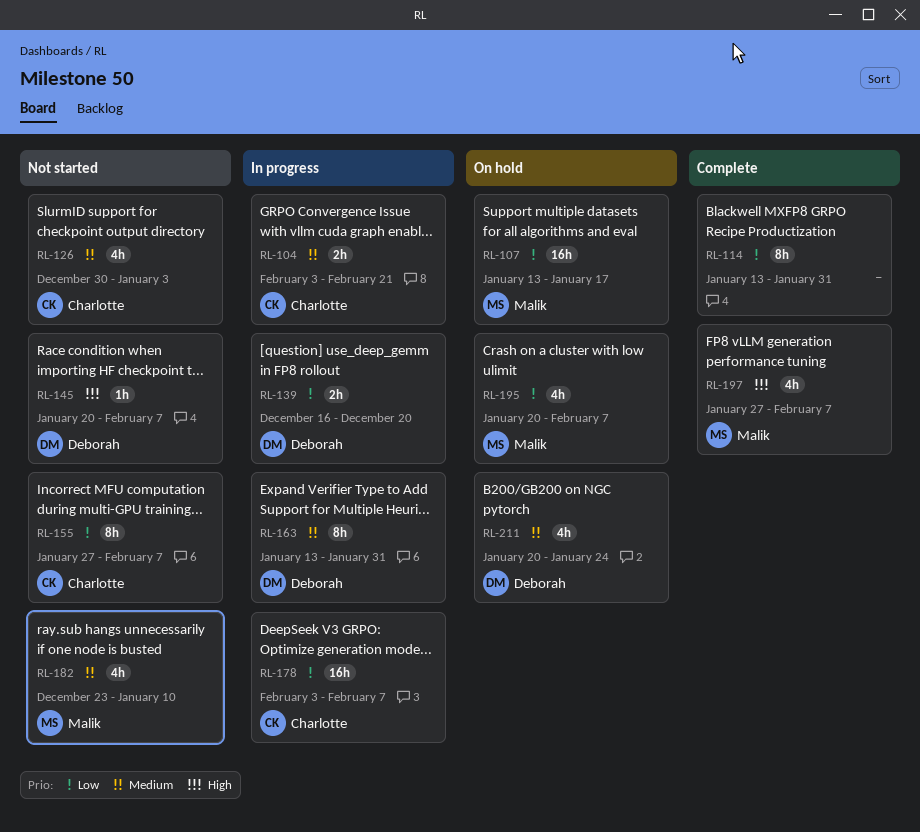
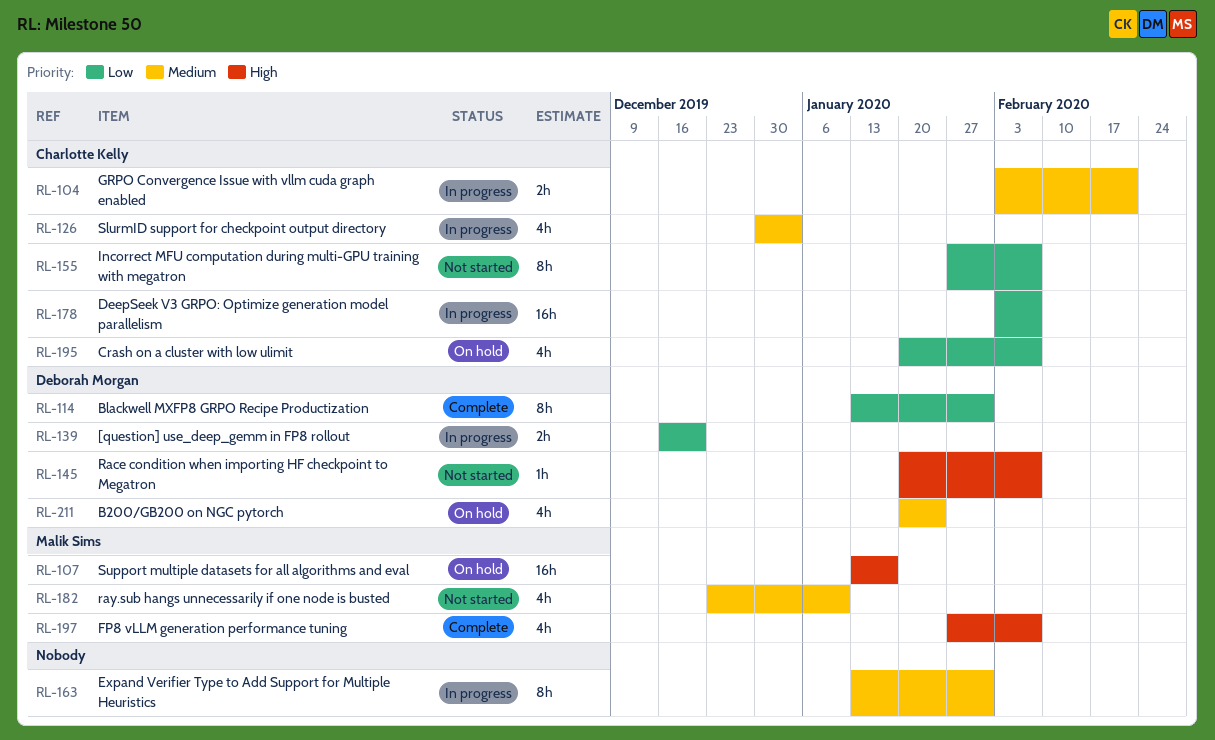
RL-107, priority: Low -> High
RL-114, owner: none -> Deborah Morgan
RL-126, status: Not started -> In progress
RL-163, owner: Deborah Morgan -> none
RL-195, owner: Malik Sims -> Charlotte Kelly

